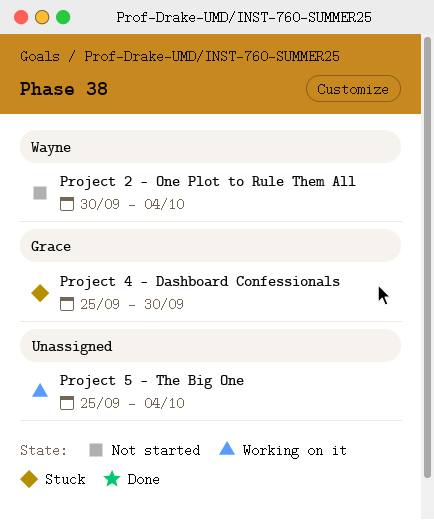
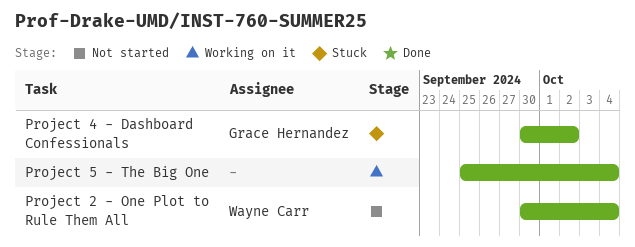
Project 4 - Dashboard Confessionals, start: Sep 25 -> Sep 30
Project 4 - Dashboard Confessionals, due: Sep 30 -> Oct 2

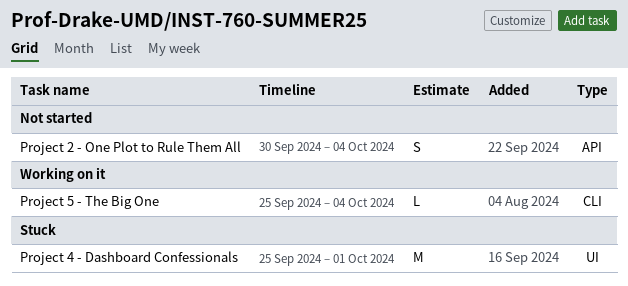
Project 4 - Dashboard Confessionals, start: Sep 30 -> Sep 25
Project 4 - Dashboard Confessionals, due: Oct 2 -> Oct 1

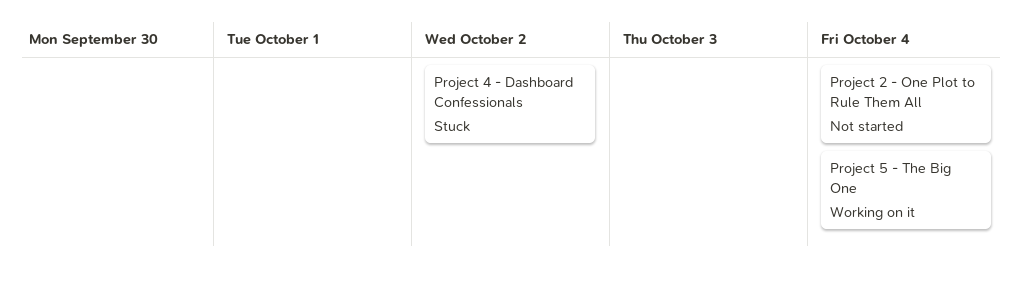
Project 4 - Dashboard Confessionals, due: Oct 1 -> Oct 2

